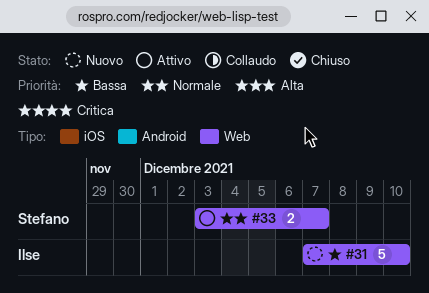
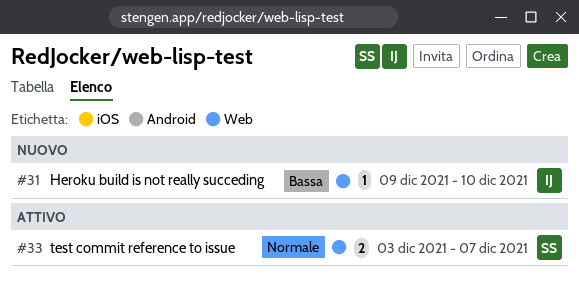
#31, estimate: 5 -> 1
#31, start: Dec 7 -> Dec 9

